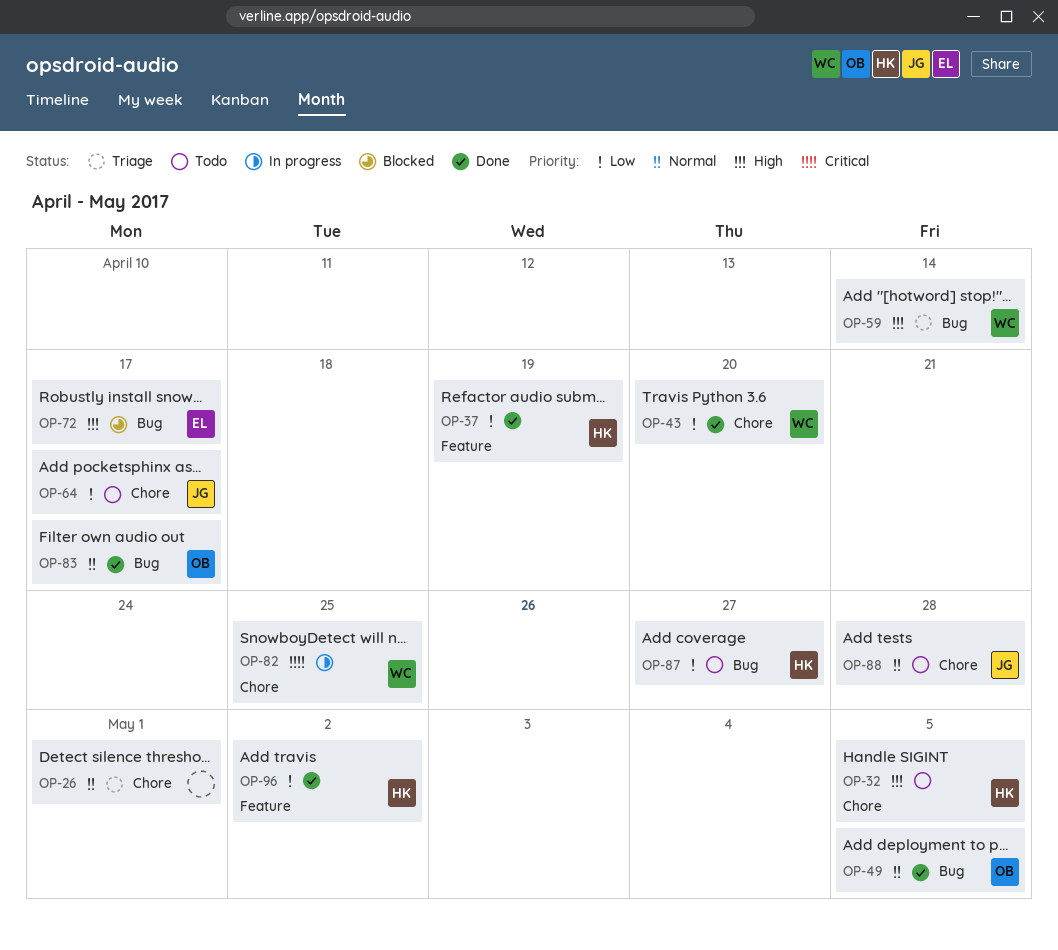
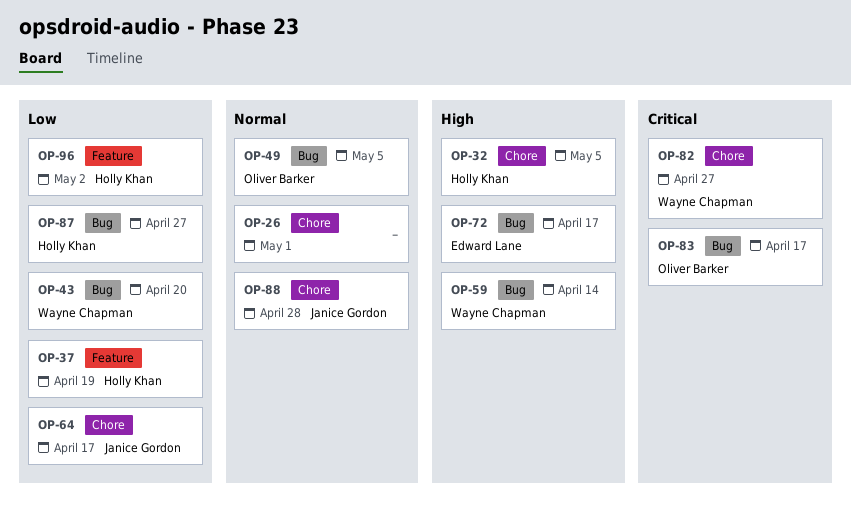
OP-43, label: Chore -> Bug
OP-82, due: Apr 25 -> Apr 27
OP-83, priority: Normal -> Critical

